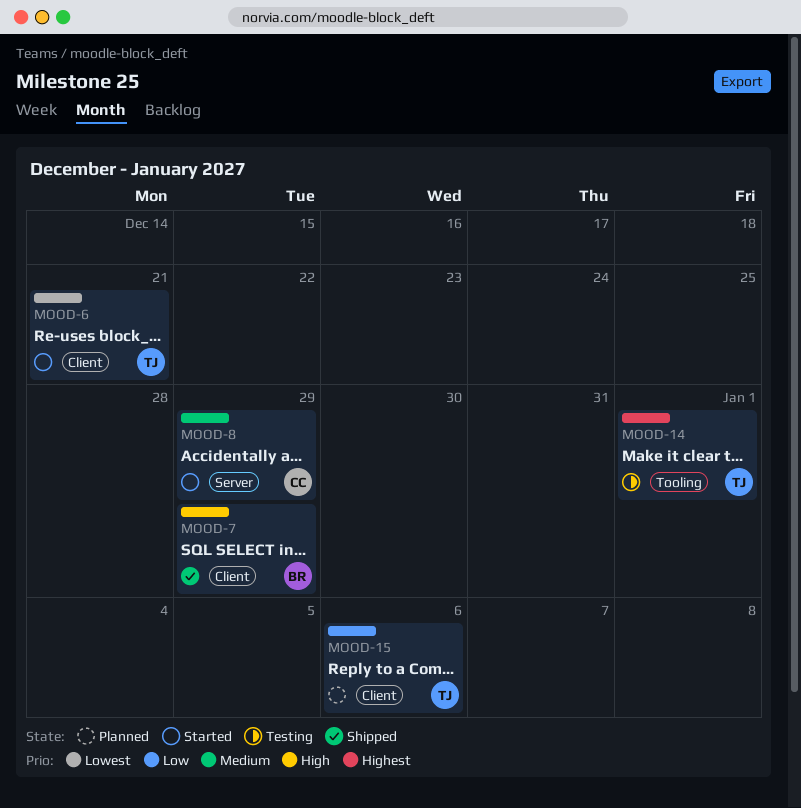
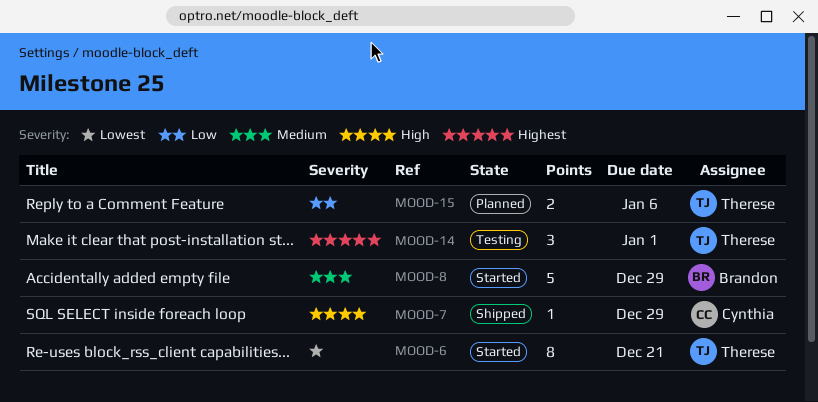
MOOD-7, owner: Brandon -> Cynthia
MOOD-8, owner: Cynthia -> Brandon

